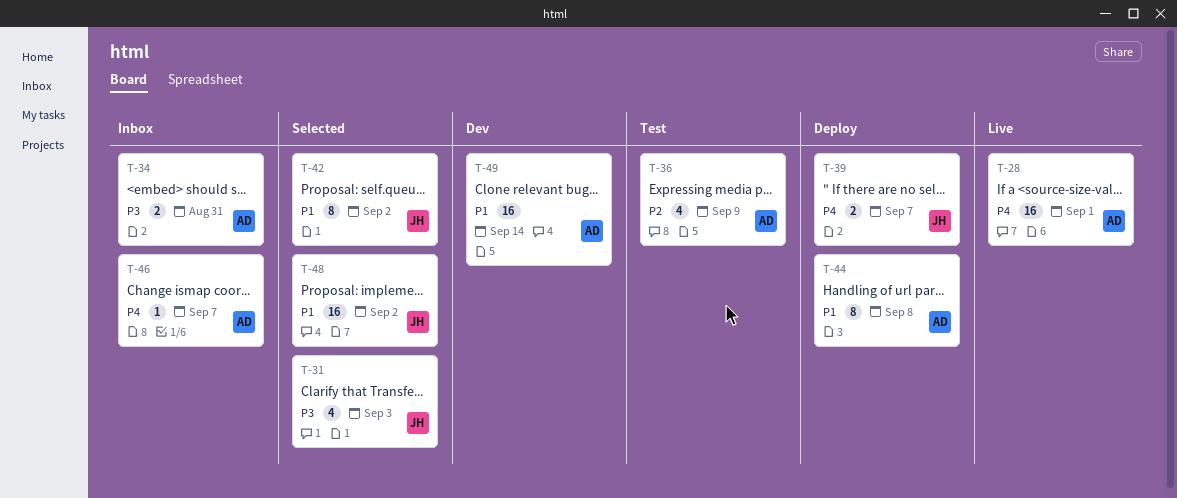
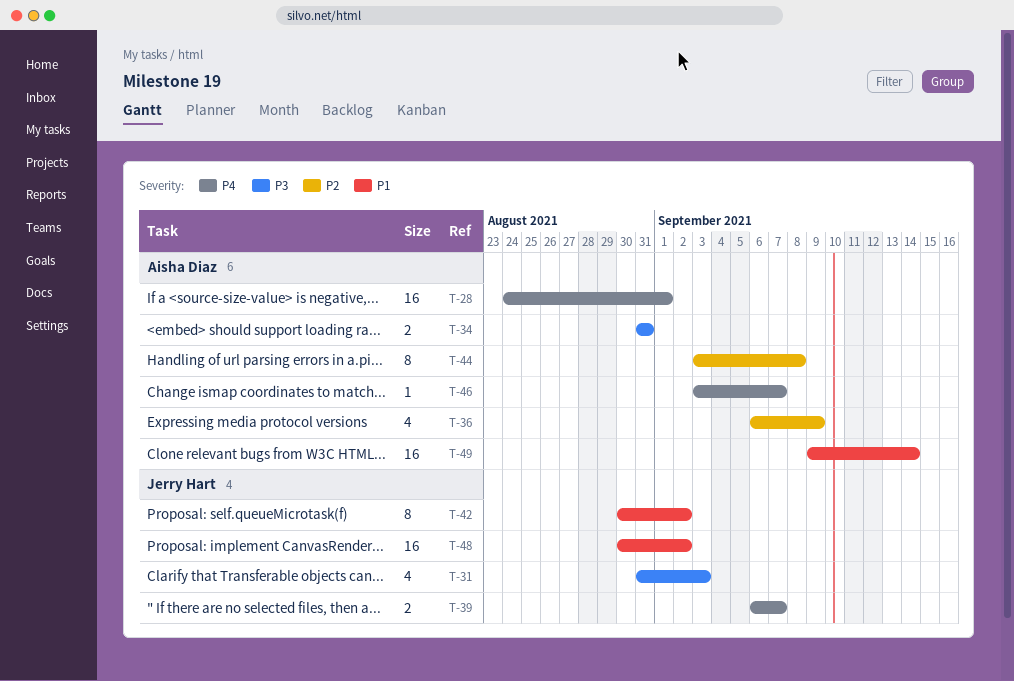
T-44, priority: P1 -> P2

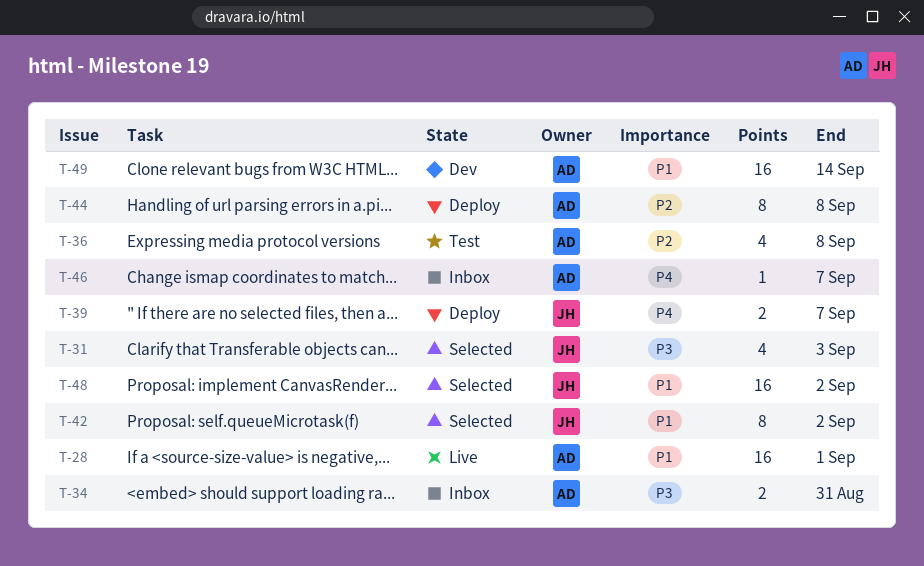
T-28, priority: P4 -> P1
T-36, due: Sep 9 -> Sep 8

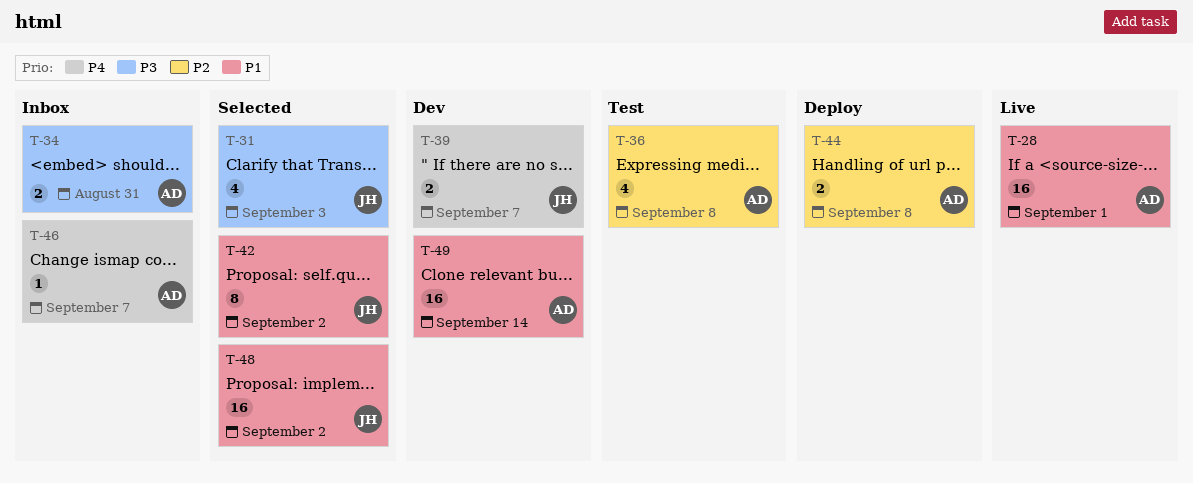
T-39, status: Deploy -> Dev
T-44, estimate: 8 -> 2

